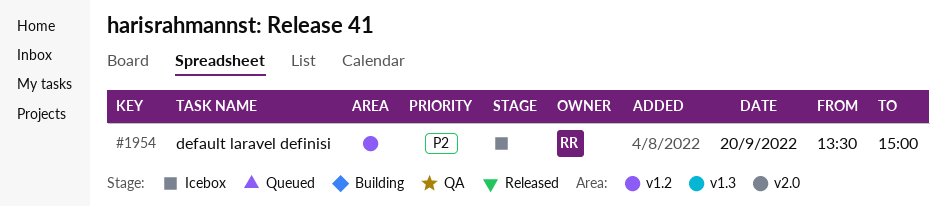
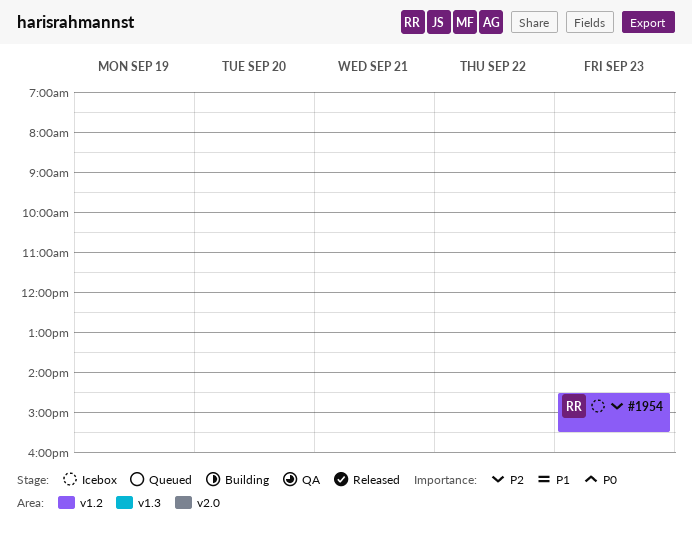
#1954, day: Sep 20 -> Sep 23
#1954, begins: 13:30 -> 14:30
#1954, ends: 15:00 -> 15:30

